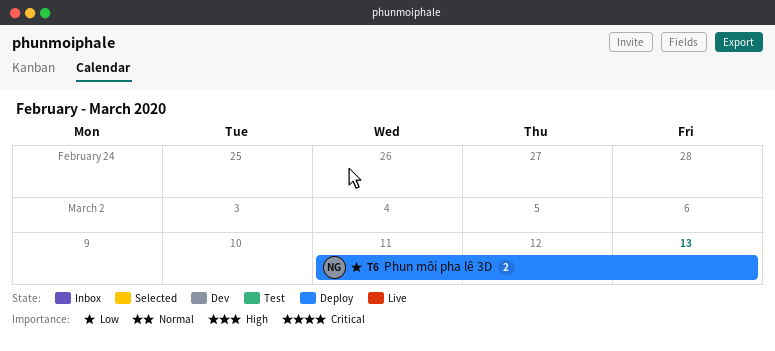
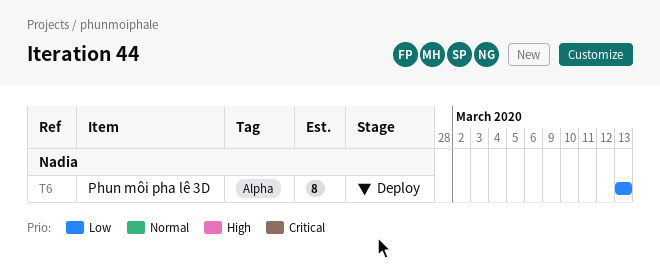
T6, estimate: 2 -> 8
T6, start: Mar 11 -> Mar 13

